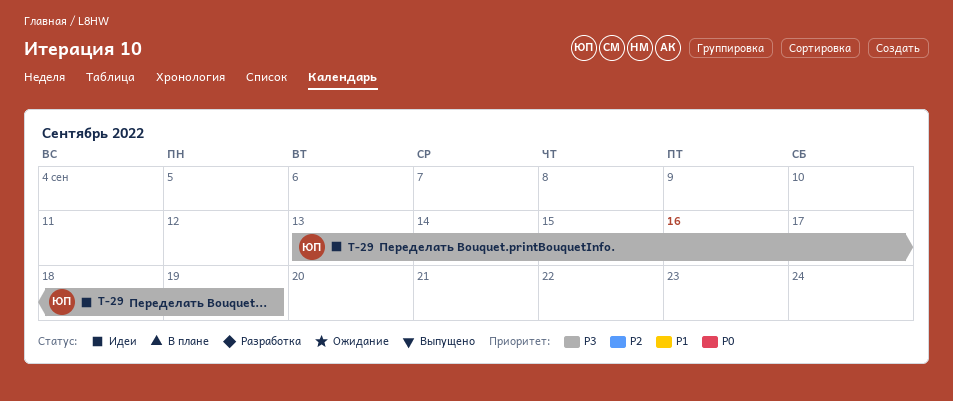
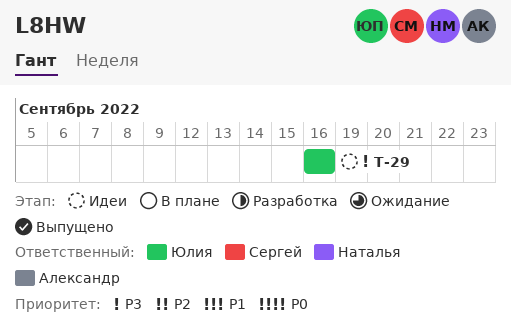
T-29, start: Sep 13 -> Sep 16
T-29, due: Sep 19 -> Sep 16

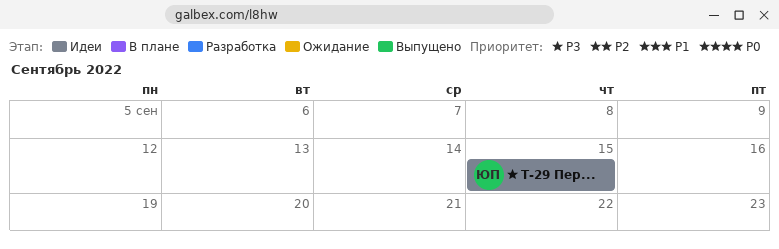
T-29, start: Sep 16 -> Sep 15
T-29, due: Sep 16 -> Sep 15

